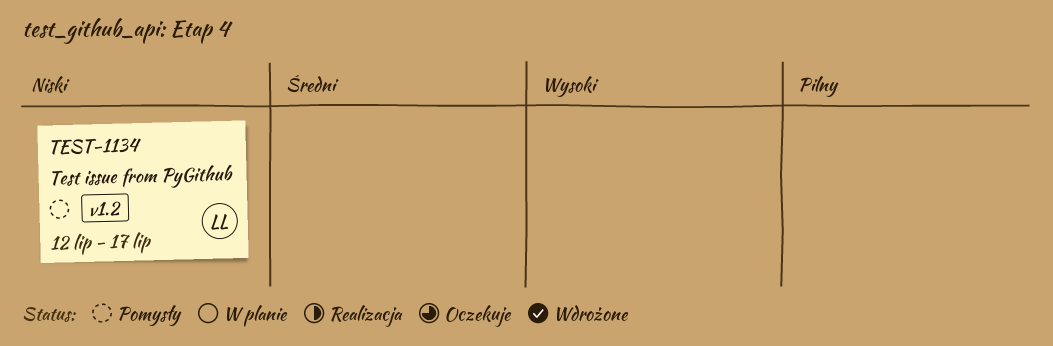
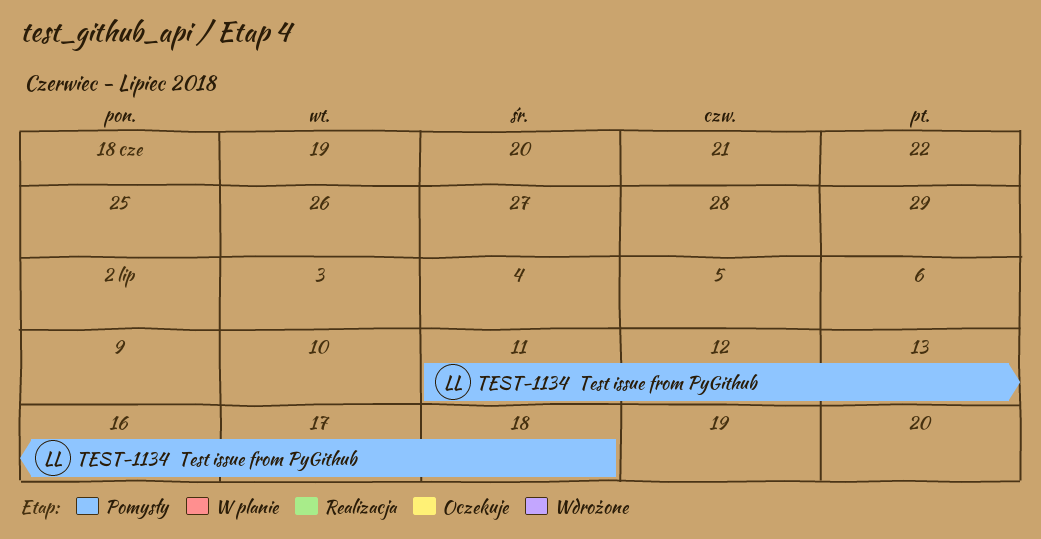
TEST-1134, start: Jul 12 -> Jul 11
TEST-1134, due: Jul 17 -> Jul 18

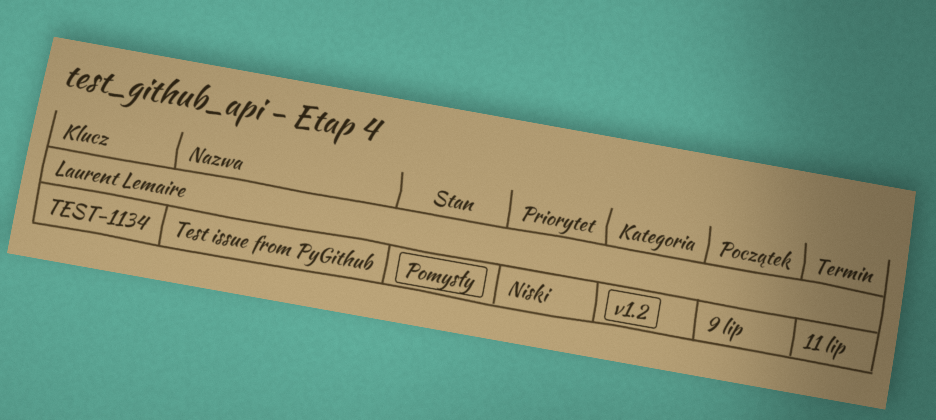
TEST-1134, start: Jul 11 -> Jul 9
TEST-1134, due: Jul 18 -> Jul 11

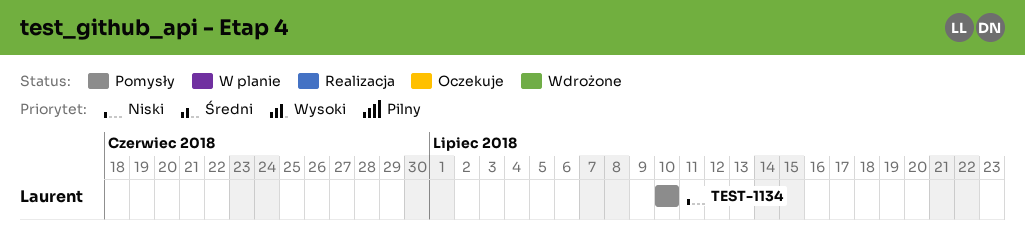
TEST-1134, start: Jul 9 -> Jul 10
TEST-1134, due: Jul 11 -> Jul 10

